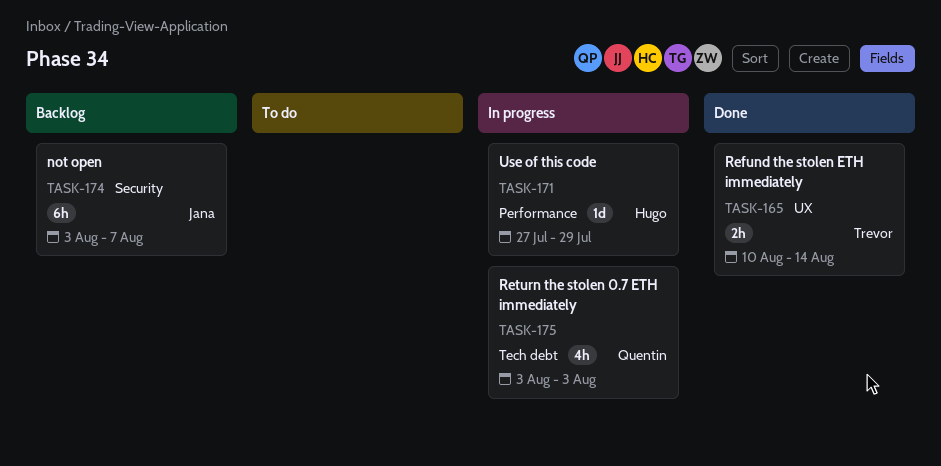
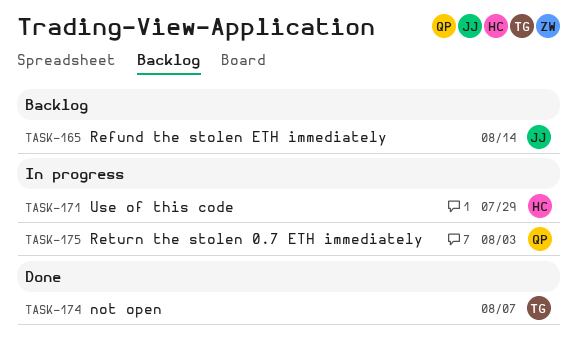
TASK-165, status: Done -> Backlog
TASK-165, owner: Trevor -> Jana
TASK-174, status: Backlog -> Done
TASK-174, owner: Jana -> Trevor

